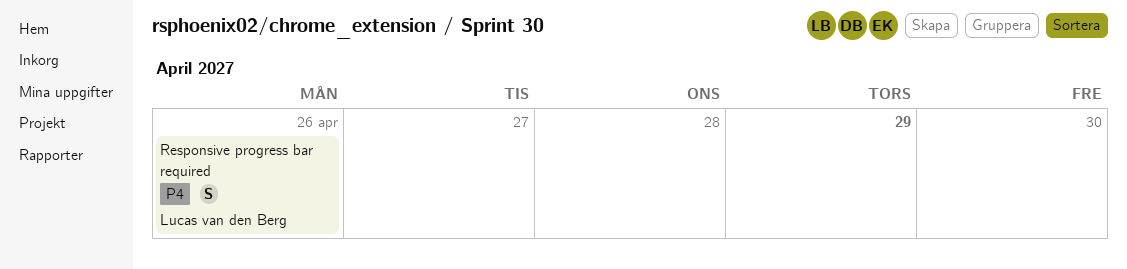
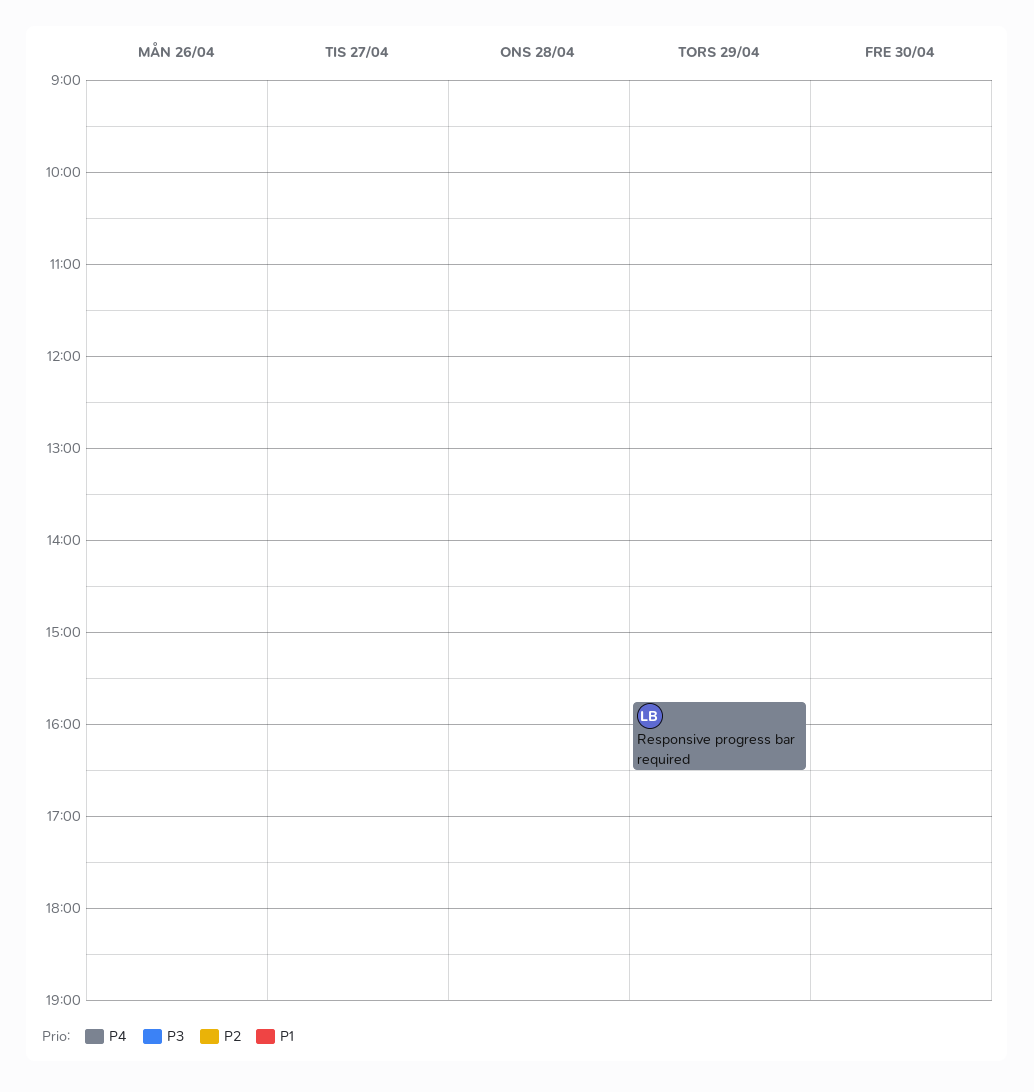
Responsive progress bar required, day: Apr 26 -> Apr 29

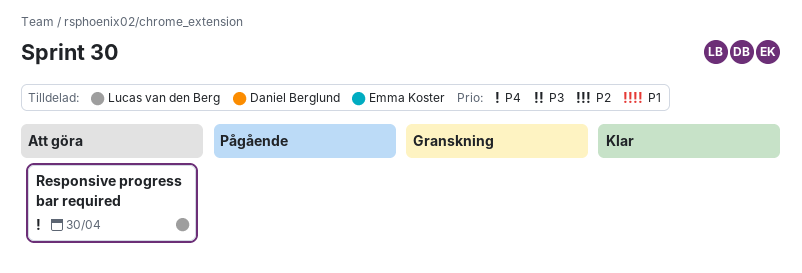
Responsive progress bar required, day: Apr 29 -> Apr 30

